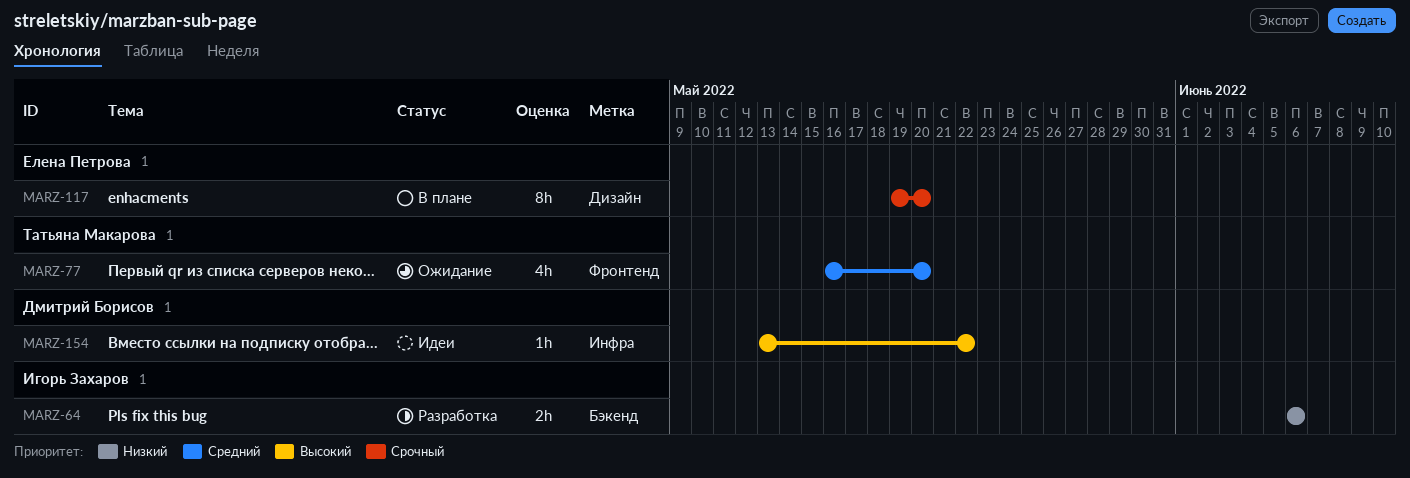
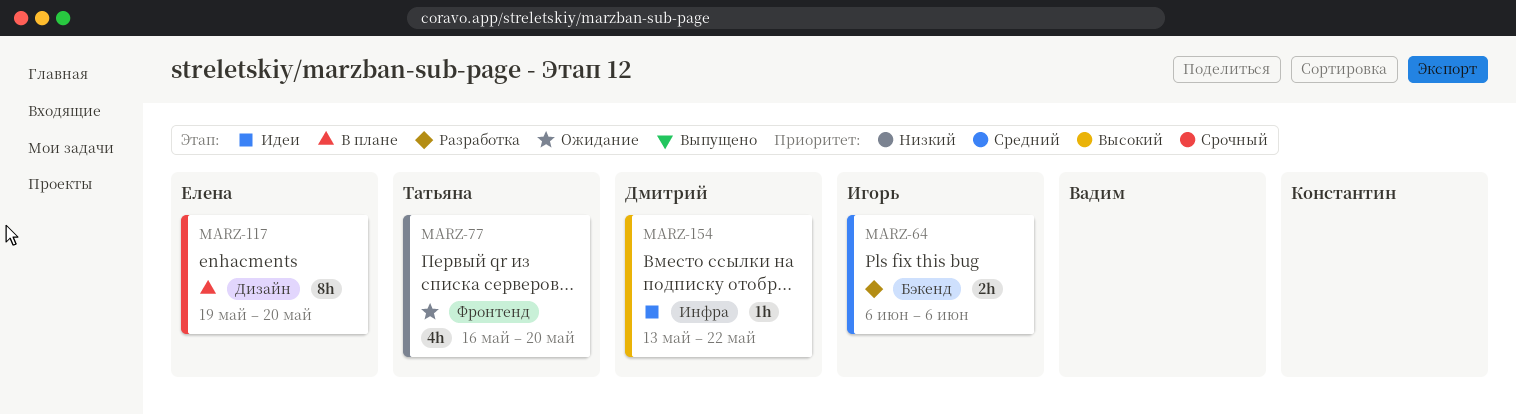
MARZ-64, priority: Низкий -> Средний
MARZ-77, priority: Средний -> Низкий

